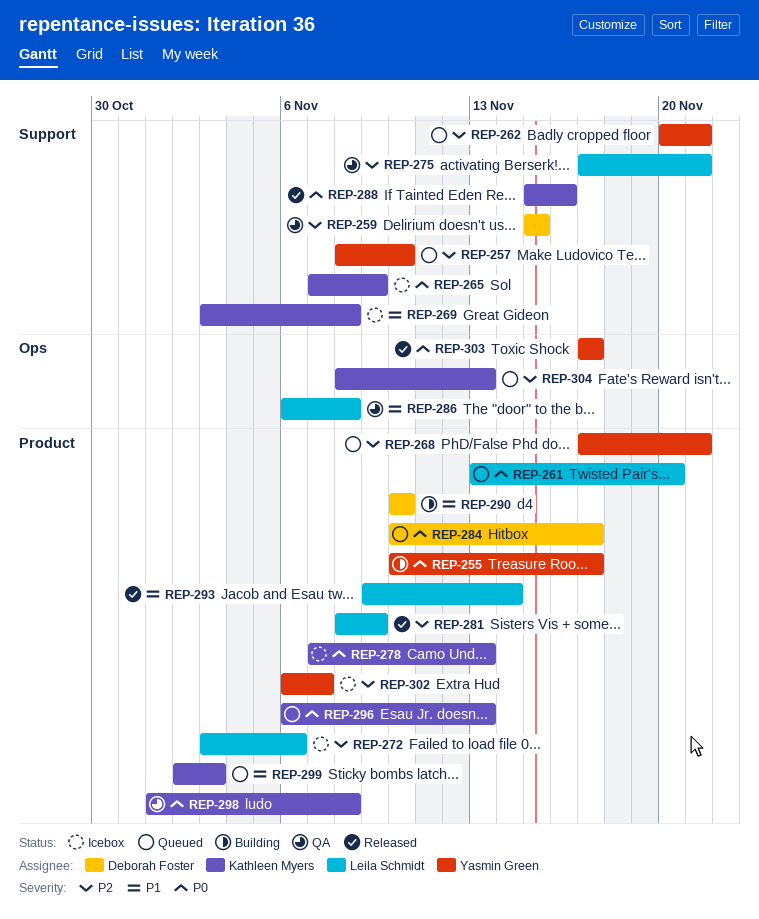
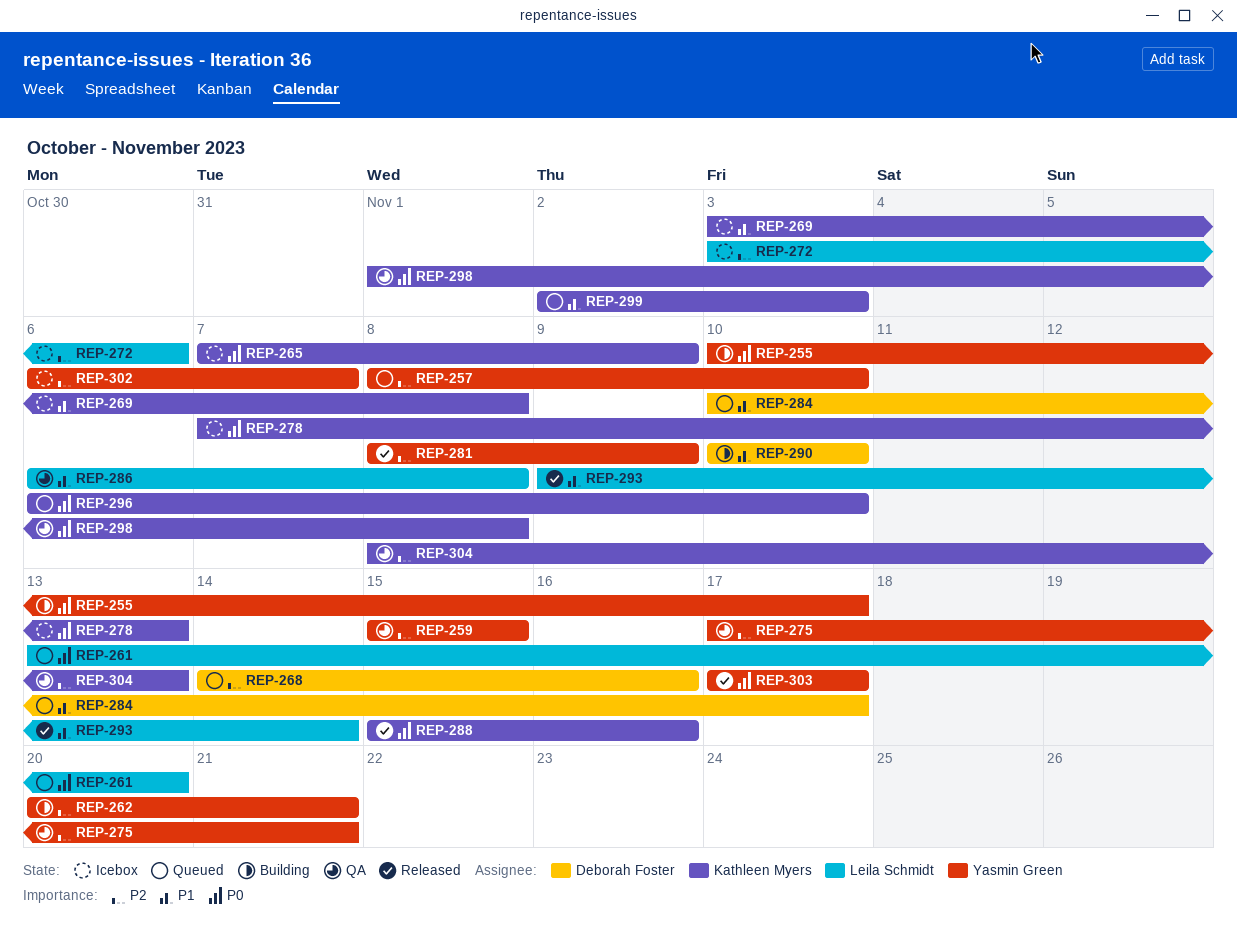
REP-259, owner: Deborah Foster -> Yasmin Green
REP-262, status: Queued -> Building
REP-268, owner: Yasmin Green -> Deborah Foster
REP-268, start: Nov 17 -> Nov 14
REP-268, due: Nov 21 -> Nov 16
REP-275, owner: Leila Schmidt -> Yasmin Green
REP-281, owner: Leila Schmidt -> Yasmin Green
REP-284, priority: P0 -> P1
REP-296, due: Nov 13 -> Nov 10
REP-304, status: Queued -> QA

